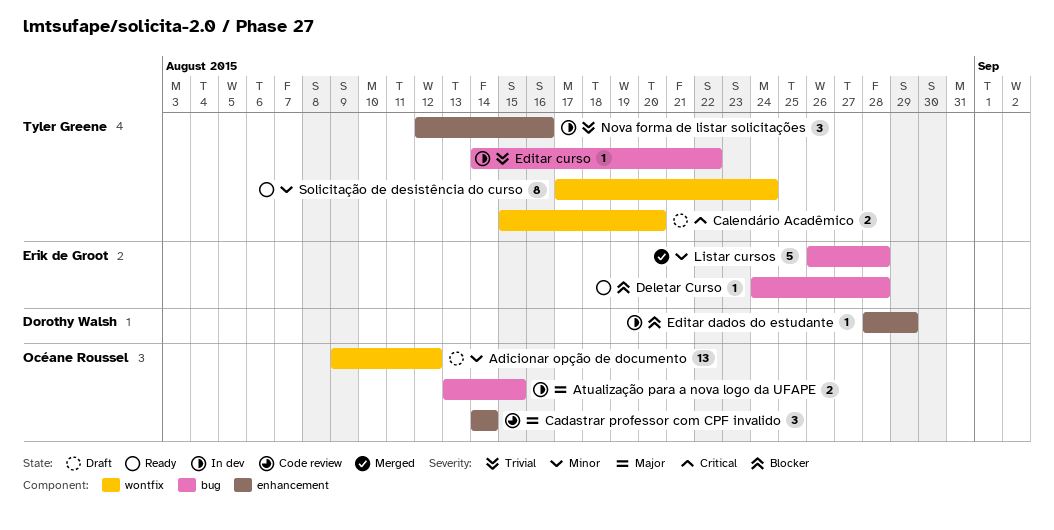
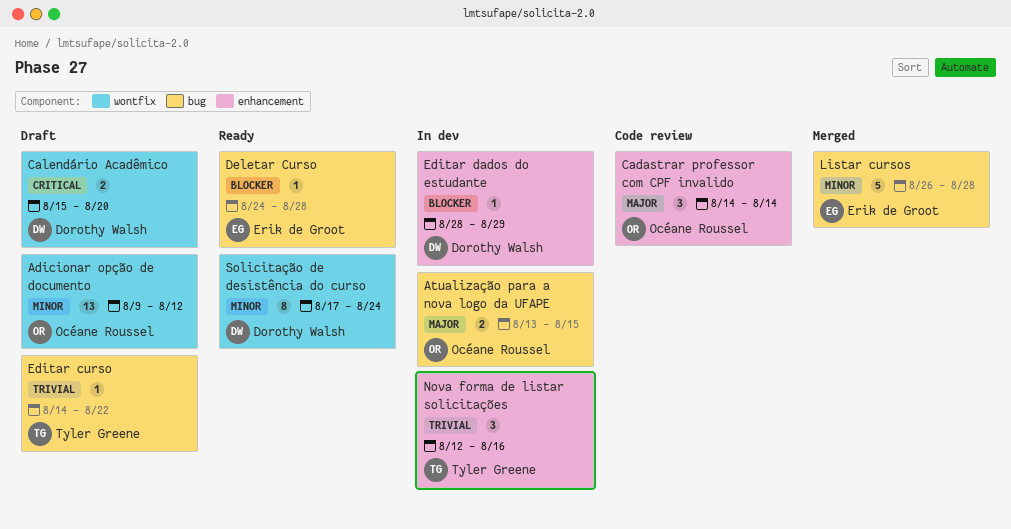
Calendário Acadêmico, owner: Tyler Greene -> Dorothy Walsh
Editar curso, status: In dev -> Draft
Solicitação de desistência do curso, owner: Tyler Greene -> Dorothy Walsh

